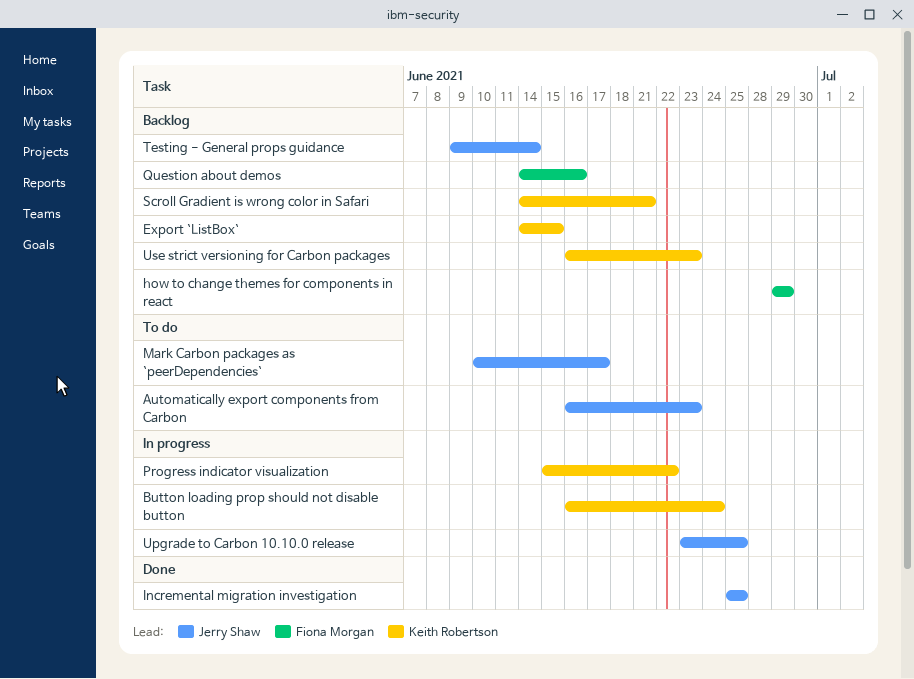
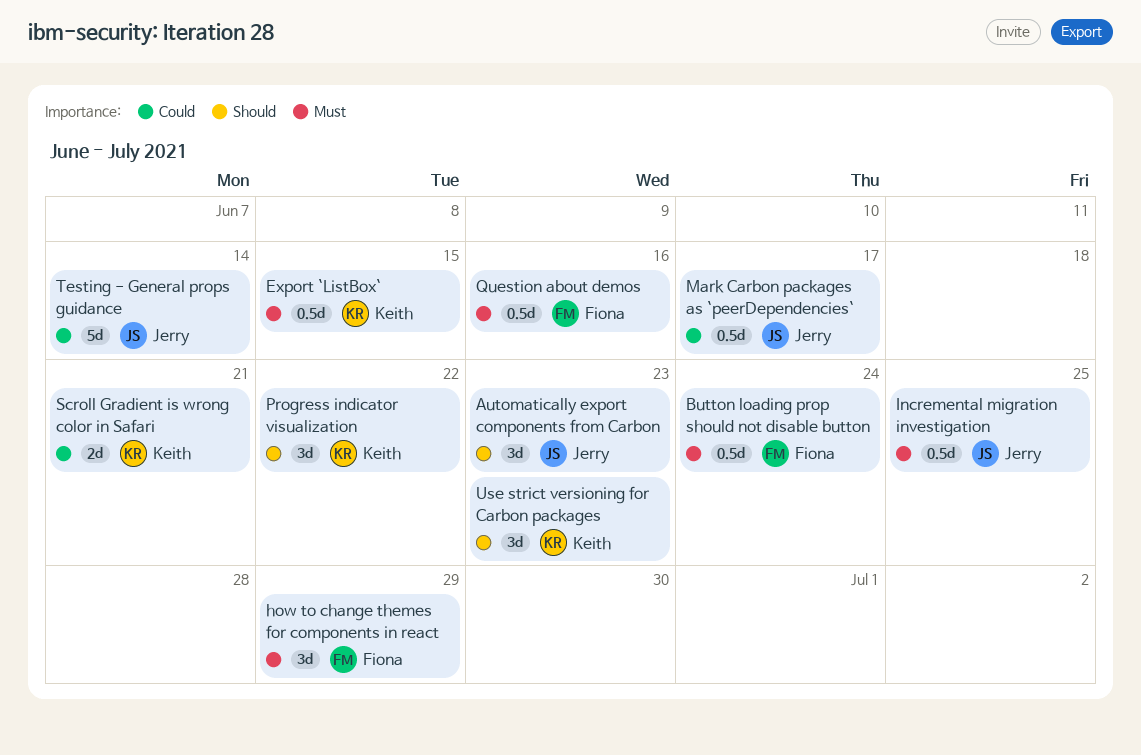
Button loading prop should not disable button, owner: Keith Robertson -> Fiona Morgan
Upgrade to Carbon 10.10.0 release: present -> none

